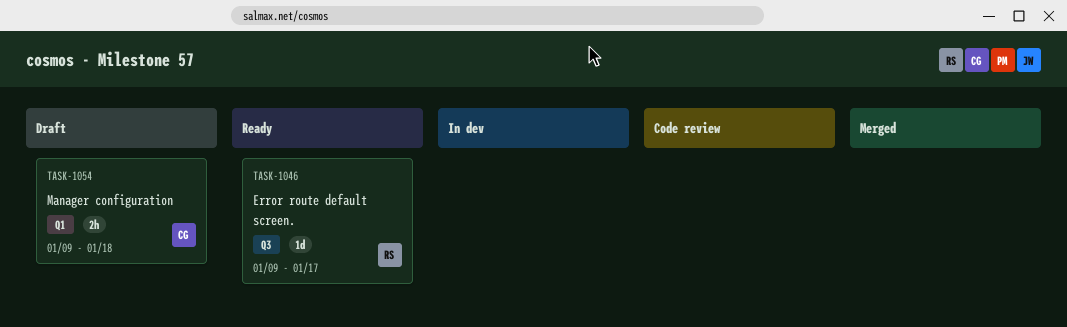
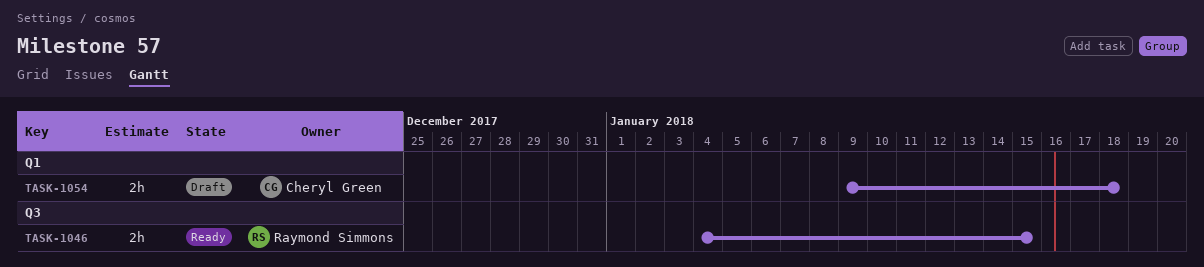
TASK-1046, estimate: 1d -> 2h
TASK-1046, start: Jan 9 -> Jan 4
TASK-1046, due: Jan 17 -> Jan 15

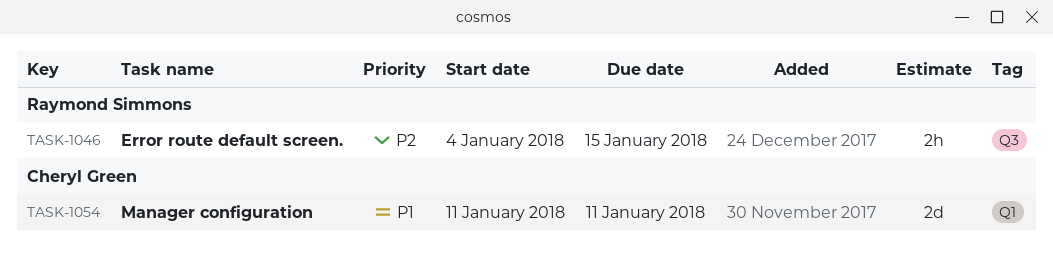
TASK-1054, estimate: 2h -> 2d
TASK-1054, start: Jan 9 -> Jan 11
TASK-1054, due: Jan 18 -> Jan 11

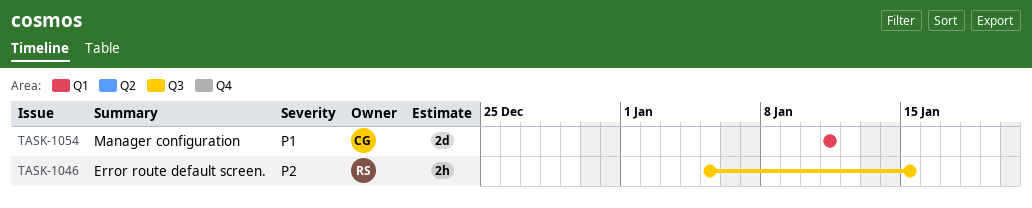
TASK-1046, start: Jan 4 -> Jan 5

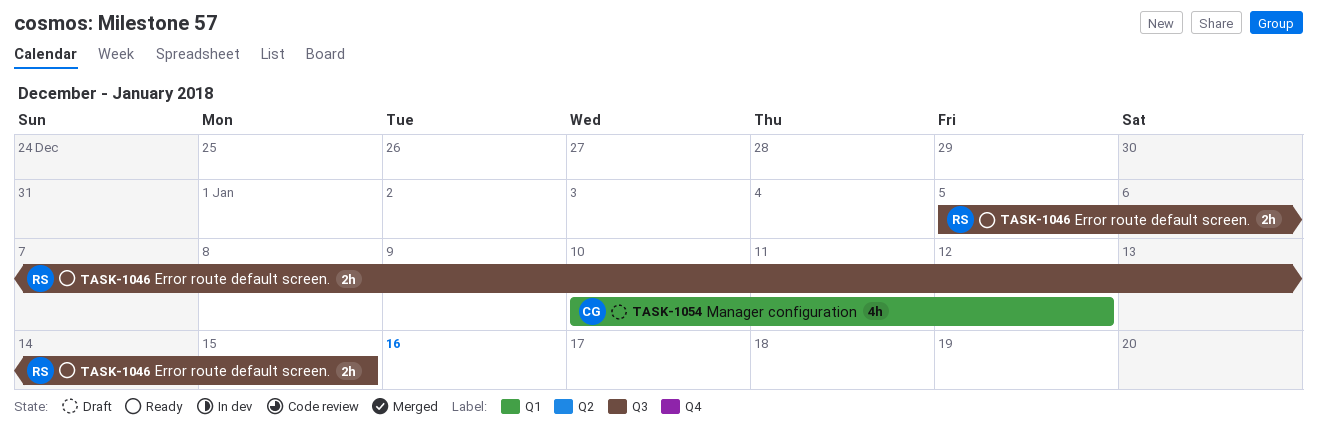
TASK-1054, estimate: 2d -> 4h
TASK-1054, start: Jan 11 -> Jan 10
TASK-1054, due: Jan 11 -> Jan 12

